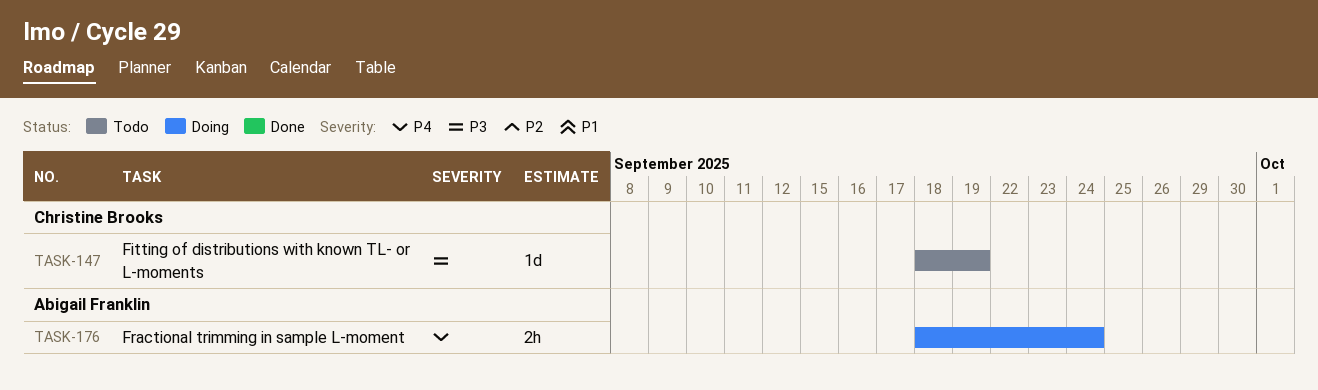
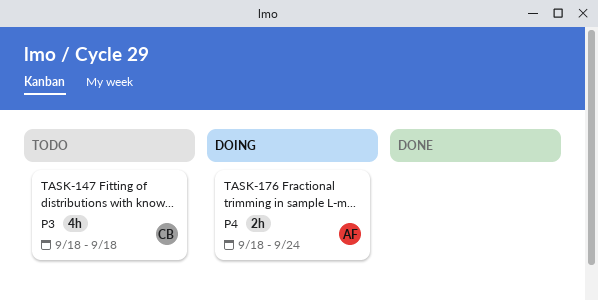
TASK-147, estimate: 1d -> 4h
TASK-147, due: Sep 19 -> Sep 18

